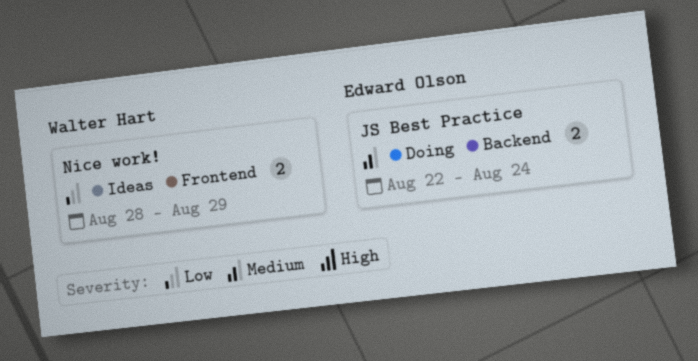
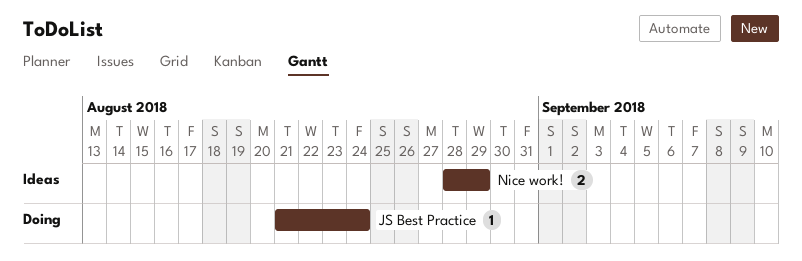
JS Best Practice, estimate: 2 -> 1
JS Best Practice, start: Aug 22 -> Aug 21

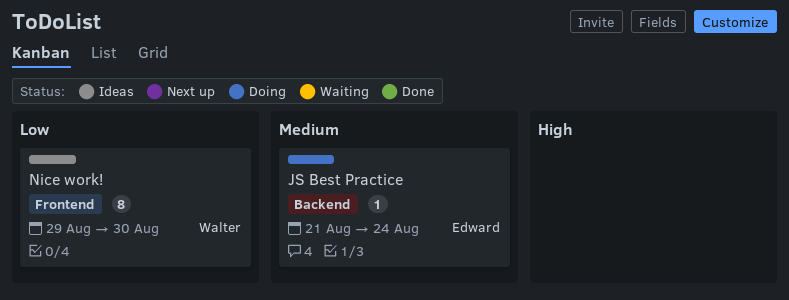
Nice work!, estimate: 2 -> 8
Nice work!, start: Aug 28 -> Aug 29
Nice work!, due: Aug 29 -> Aug 30

